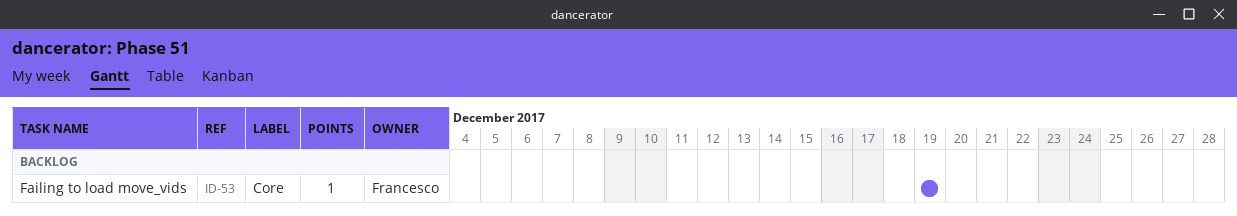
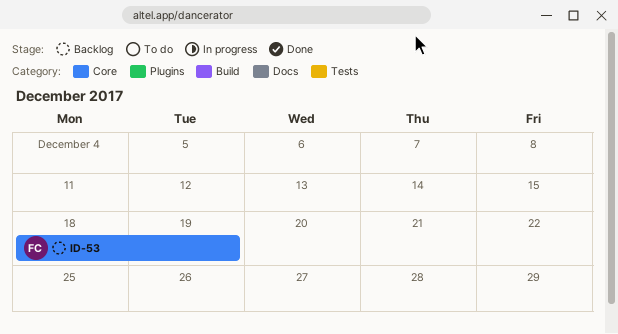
ID-53, start: Dec 19 -> Dec 18

